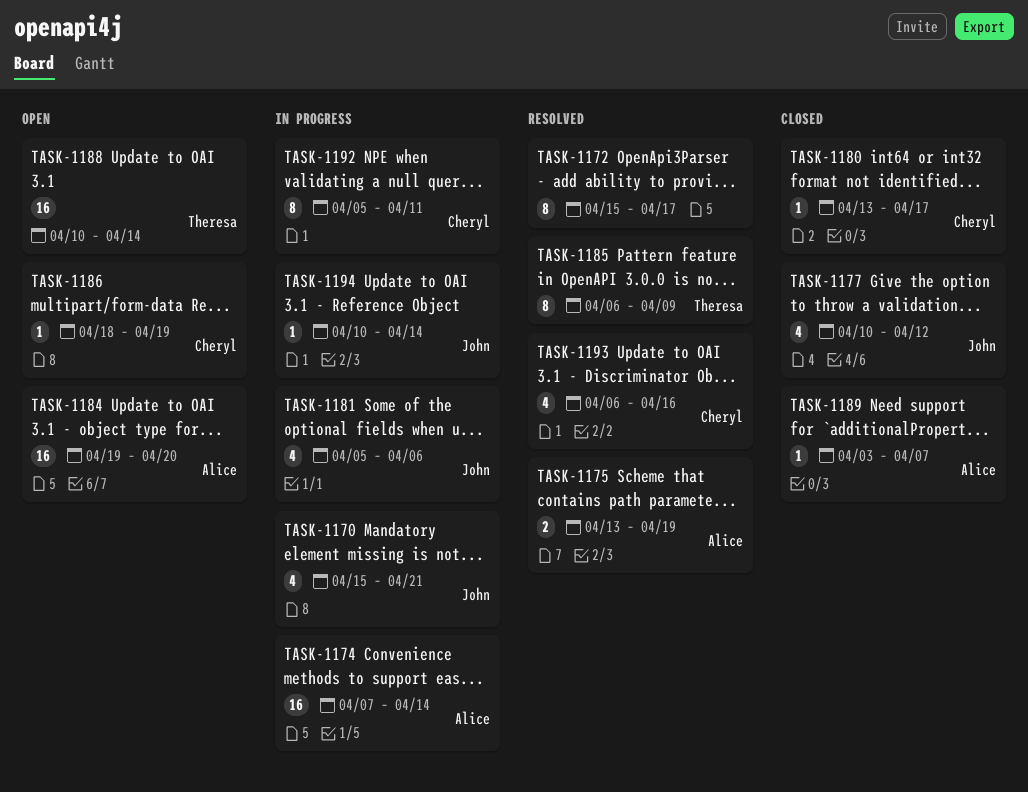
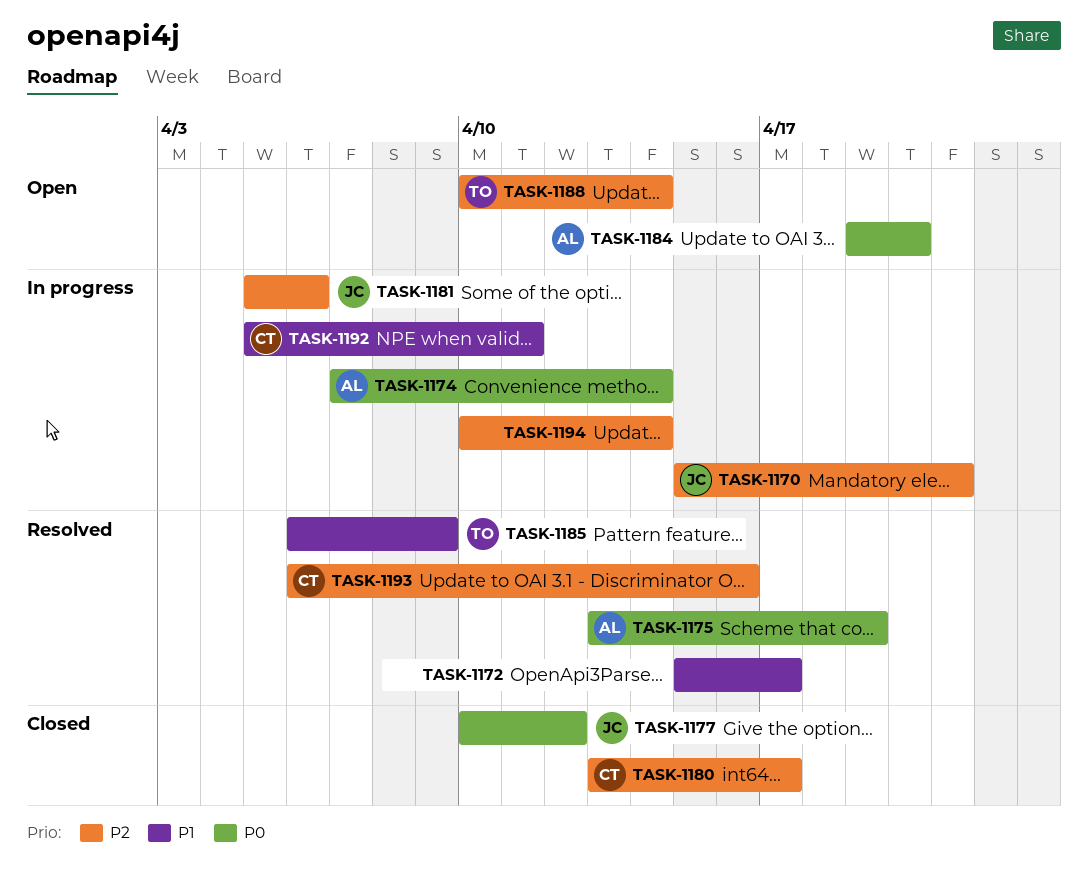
TASK-1186: present -> none
TASK-1189: present -> none
TASK-1194, owner: John -> none

